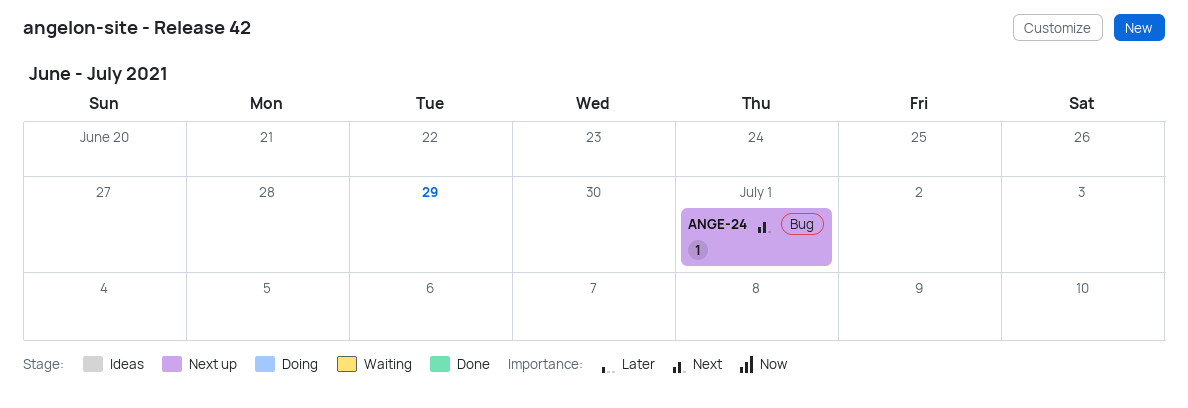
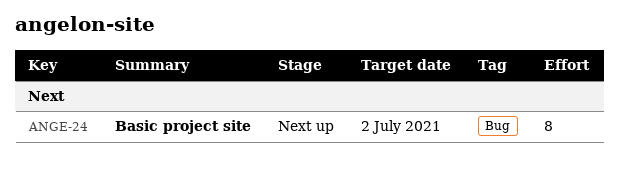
ANGE-24, estimate: 1 -> 8
ANGE-24, due: Jul 1 -> Jul 2

